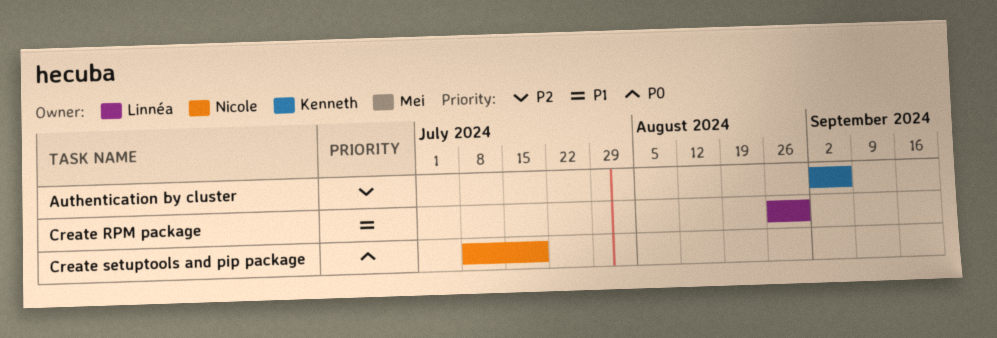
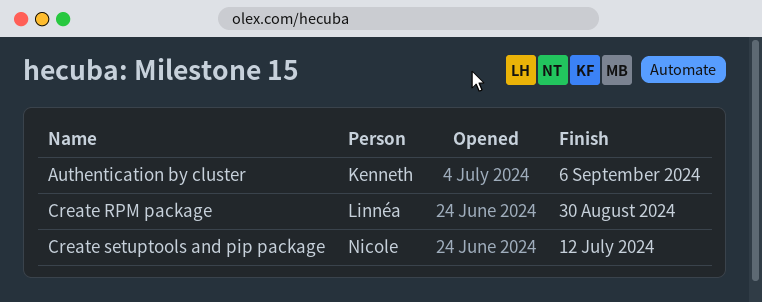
Create setuptools and pip package, due: Jul 19 -> Jul 12

